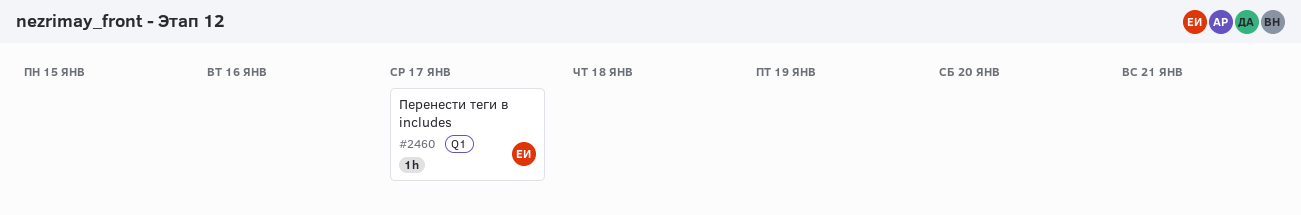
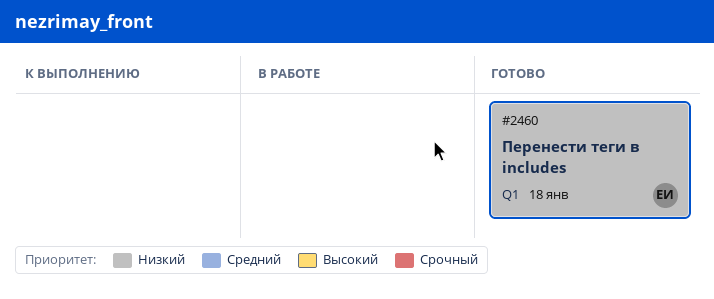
#2460, due: Jan 17 -> Jan 18

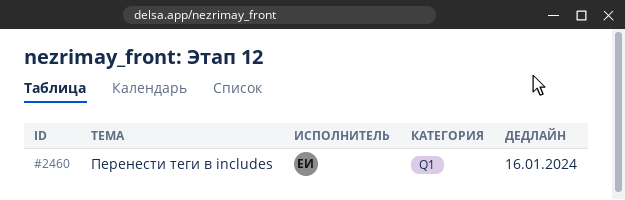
#2460, due: Jan 18 -> Jan 16

